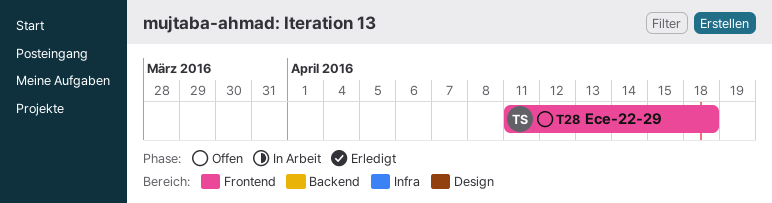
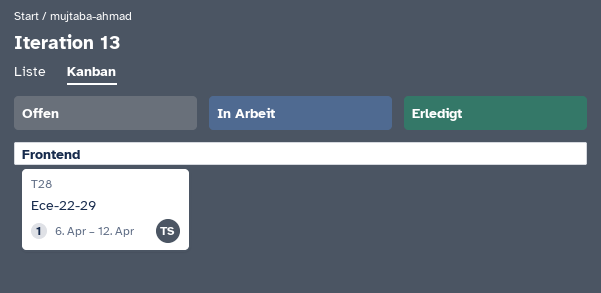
T28, start: Apr 11 -> Apr 6
T28, due: Apr 18 -> Apr 12

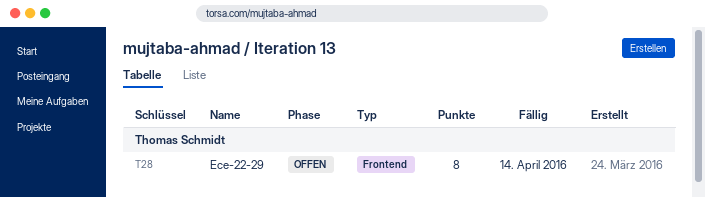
T28, estimate: 1 -> 8
T28, due: Apr 12 -> Apr 14

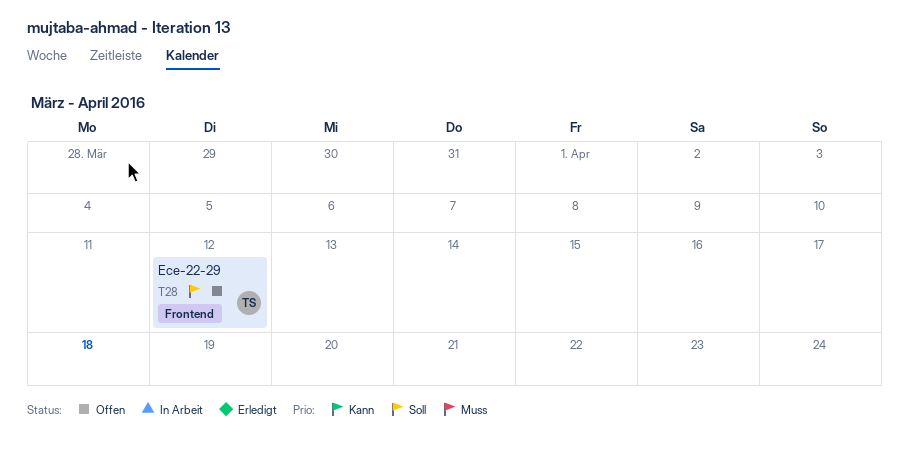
T28, due: Apr 14 -> Apr 12

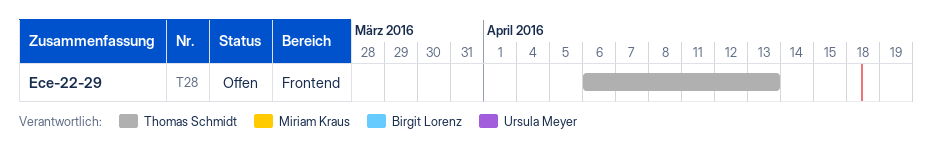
T28, due: Apr 12 -> Apr 13

